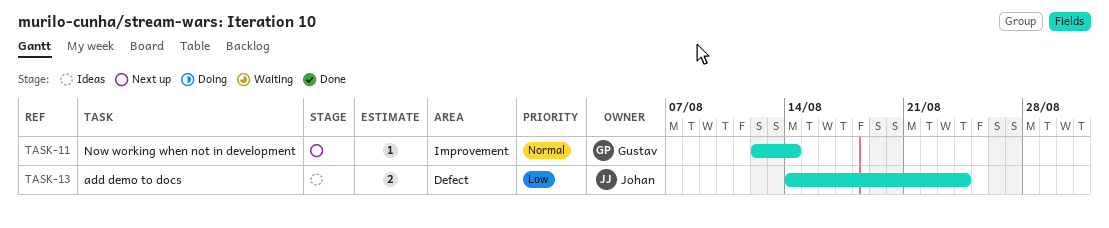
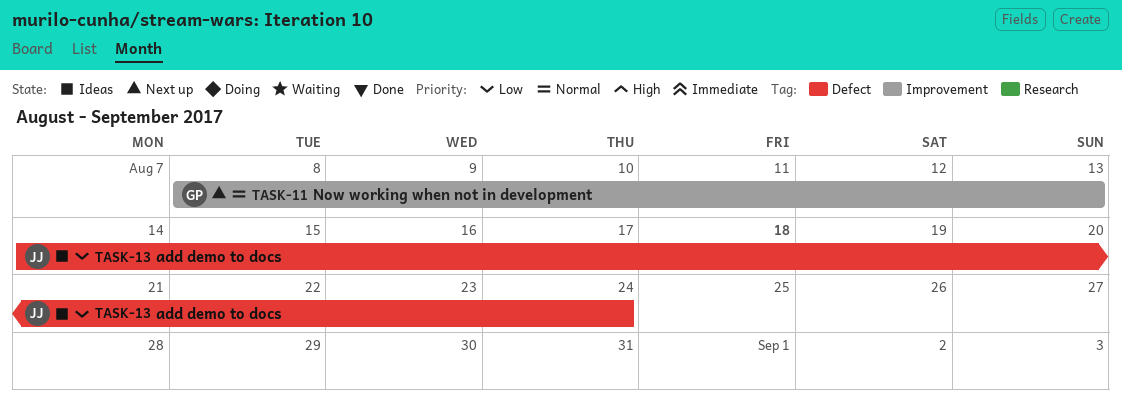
TASK-11, start: Aug 12 -> Aug 8
TASK-11, due: Aug 14 -> Aug 13

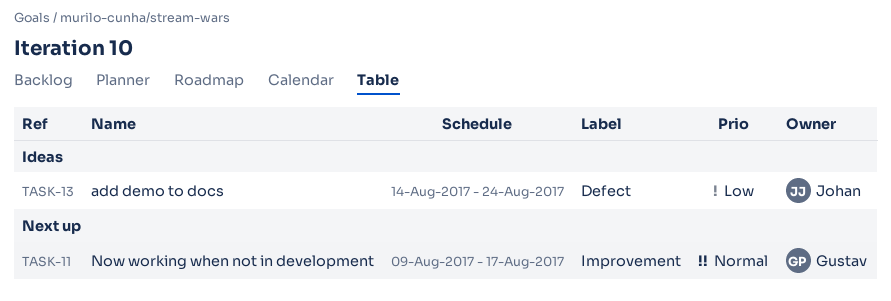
TASK-11, start: Aug 8 -> Aug 9
TASK-11, due: Aug 13 -> Aug 17

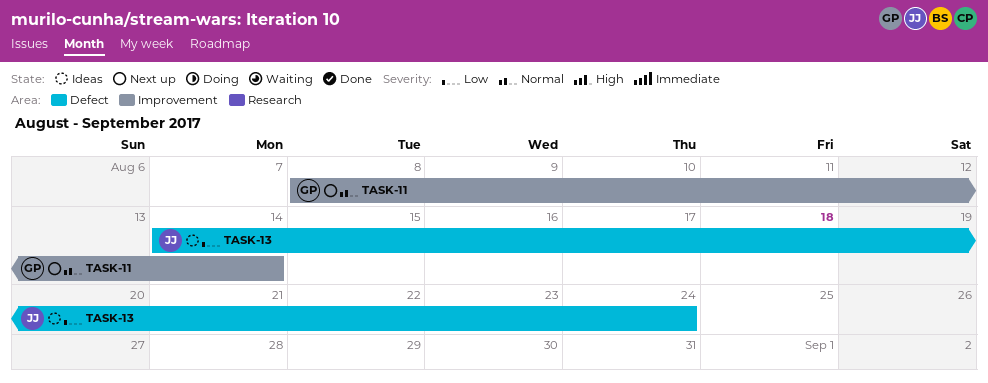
TASK-11, start: Aug 9 -> Aug 8
TASK-11, due: Aug 17 -> Aug 14

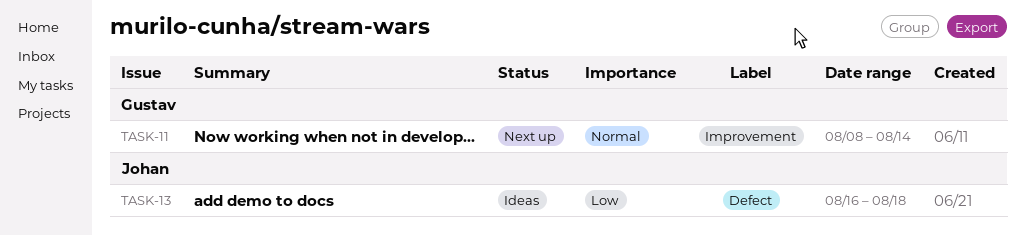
TASK-13, start: Aug 14 -> Aug 16
TASK-13, due: Aug 24 -> Aug 18

